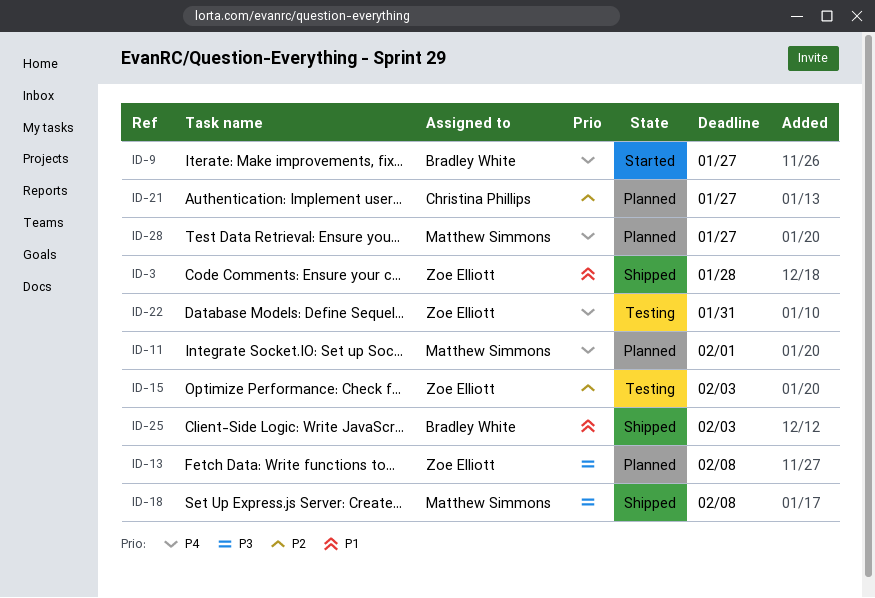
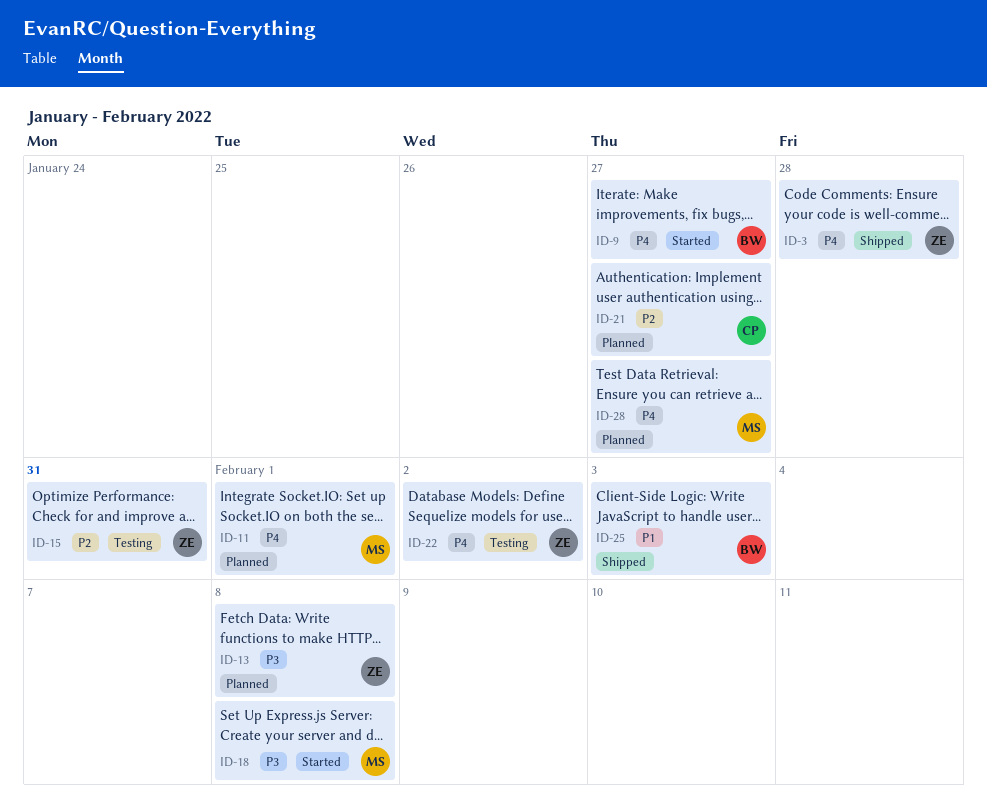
ID-3, priority: P1 -> P4
ID-15, due: Feb 3 -> Jan 31
ID-18, status: Shipped -> Started
ID-22, due: Jan 31 -> Feb 2

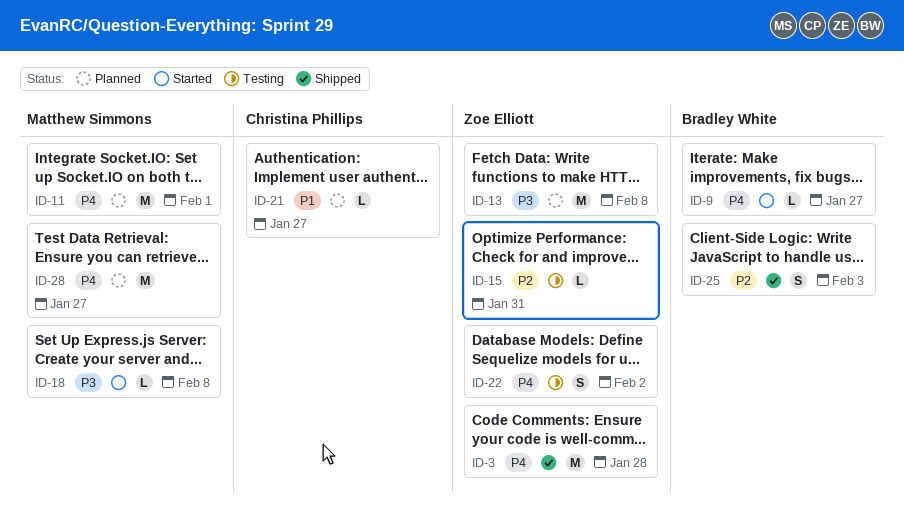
ID-21, priority: P2 -> P1
ID-25, priority: P1 -> P2

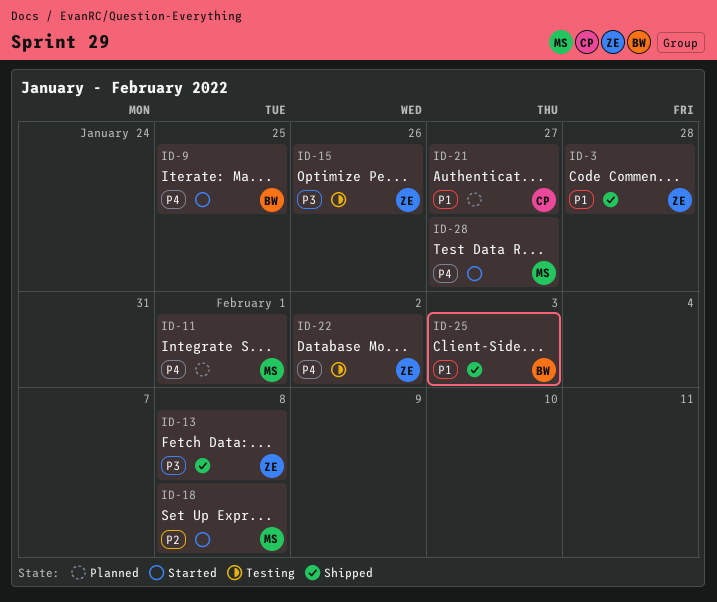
ID-3, priority: P4 -> P1
ID-9, due: Jan 27 -> Jan 25
ID-13, status: Planned -> Shipped
ID-15, priority: P2 -> P3
ID-15, due: Jan 31 -> Jan 26
ID-18, priority: P3 -> P2
ID-25, priority: P2 -> P1
ID-28, status: Planned -> Started

